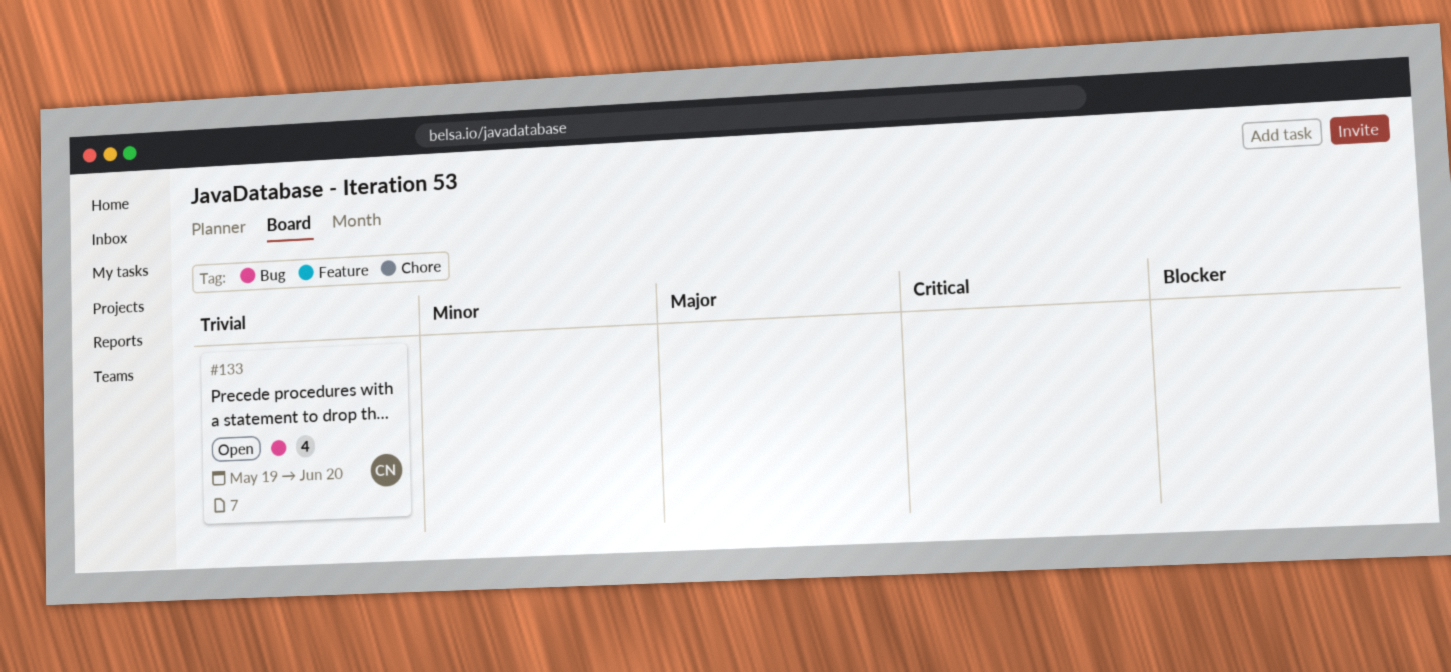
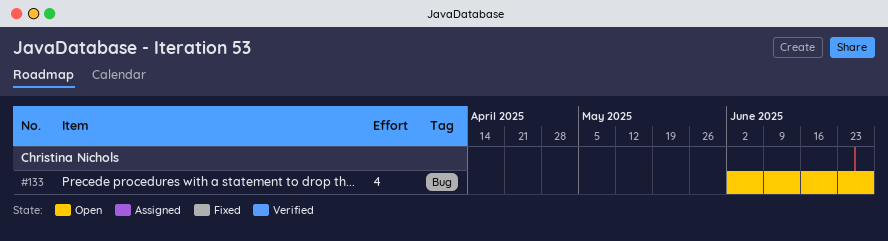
#133, start: May 19 -> Jun 2
#133, due: Jun 20 -> Jun 27

